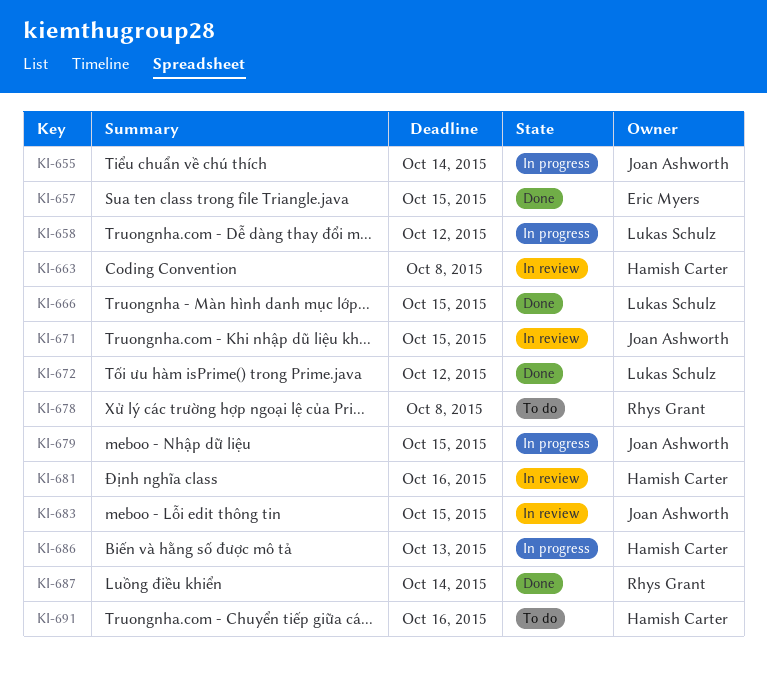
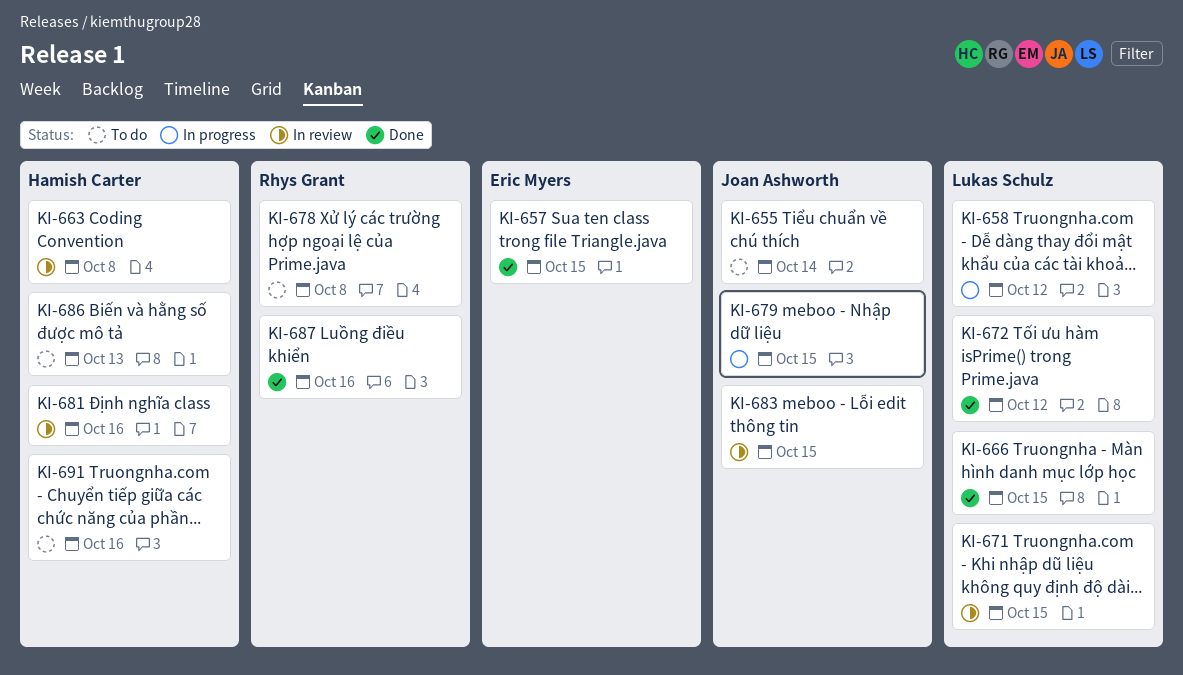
KI-655, status: In progress -> To do
KI-671, owner: Joan Ashworth -> Lukas Schulz
KI-686, status: In progress -> To do
KI-687, due: Oct 14 -> Oct 16

